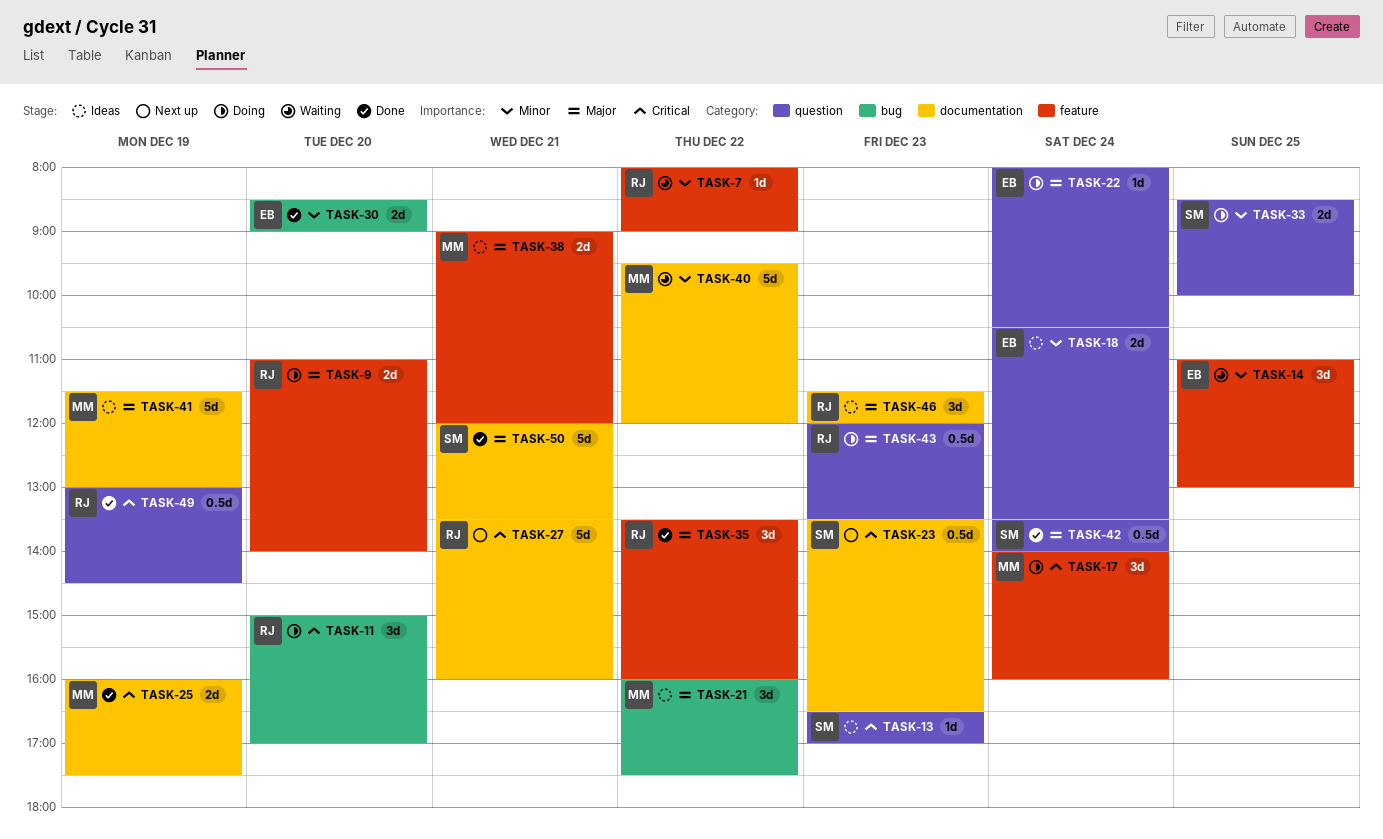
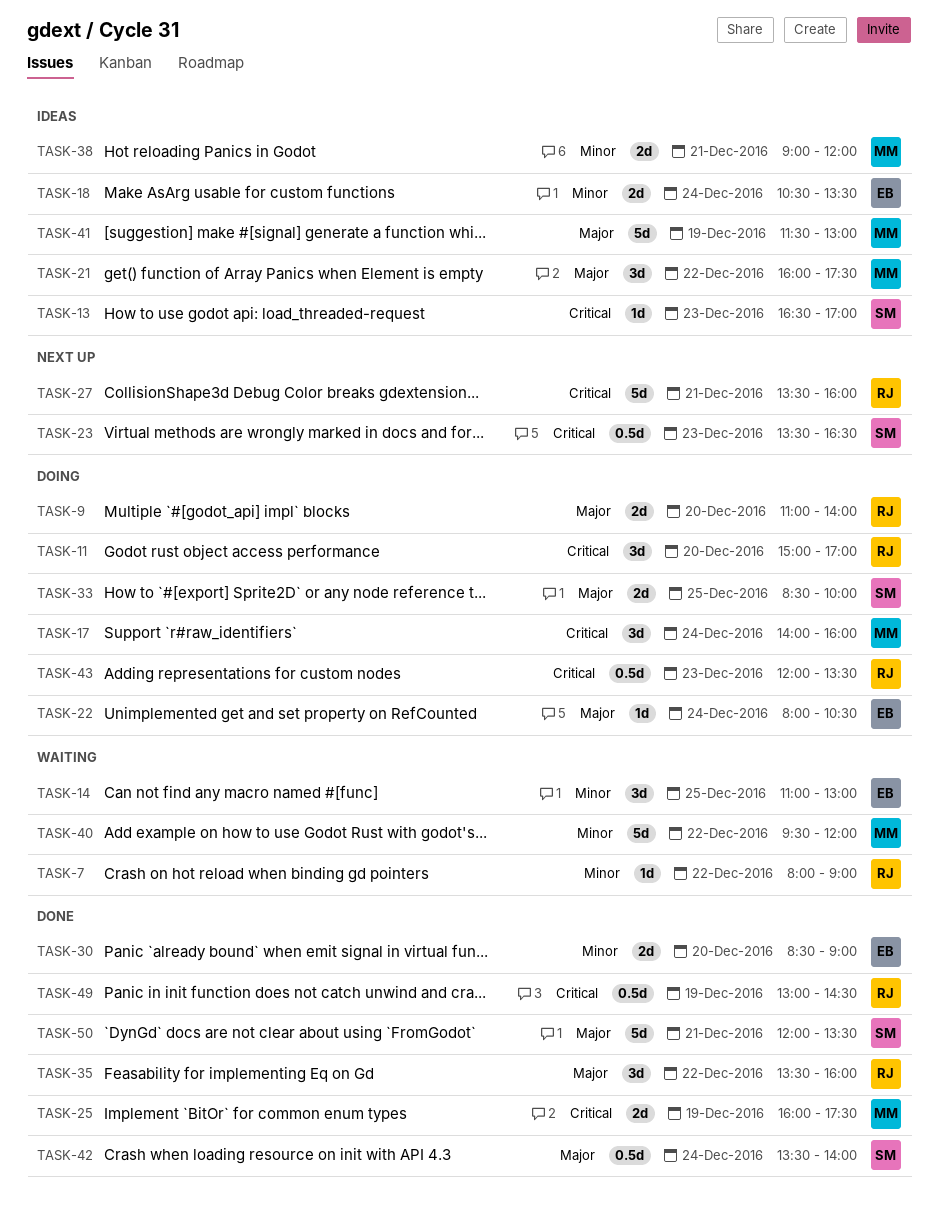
TASK-33, priority: Minor -> Major
TASK-38, priority: Major -> Minor
TASK-43, priority: Major -> Critical
TASK-46: present -> none

